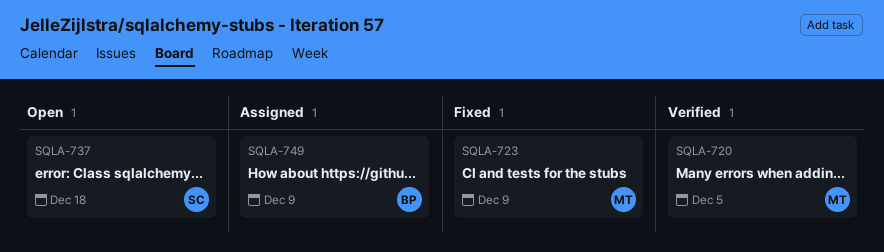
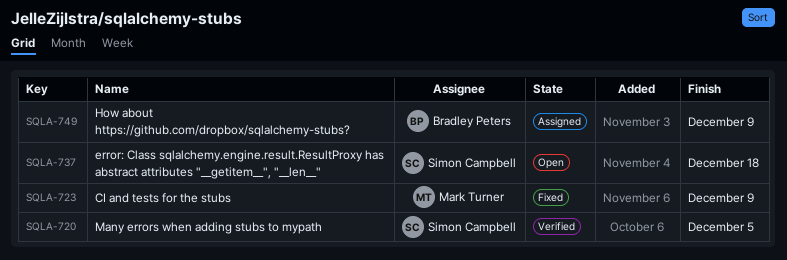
SQLA-720, owner: Mark Turner -> Simon Campbell

